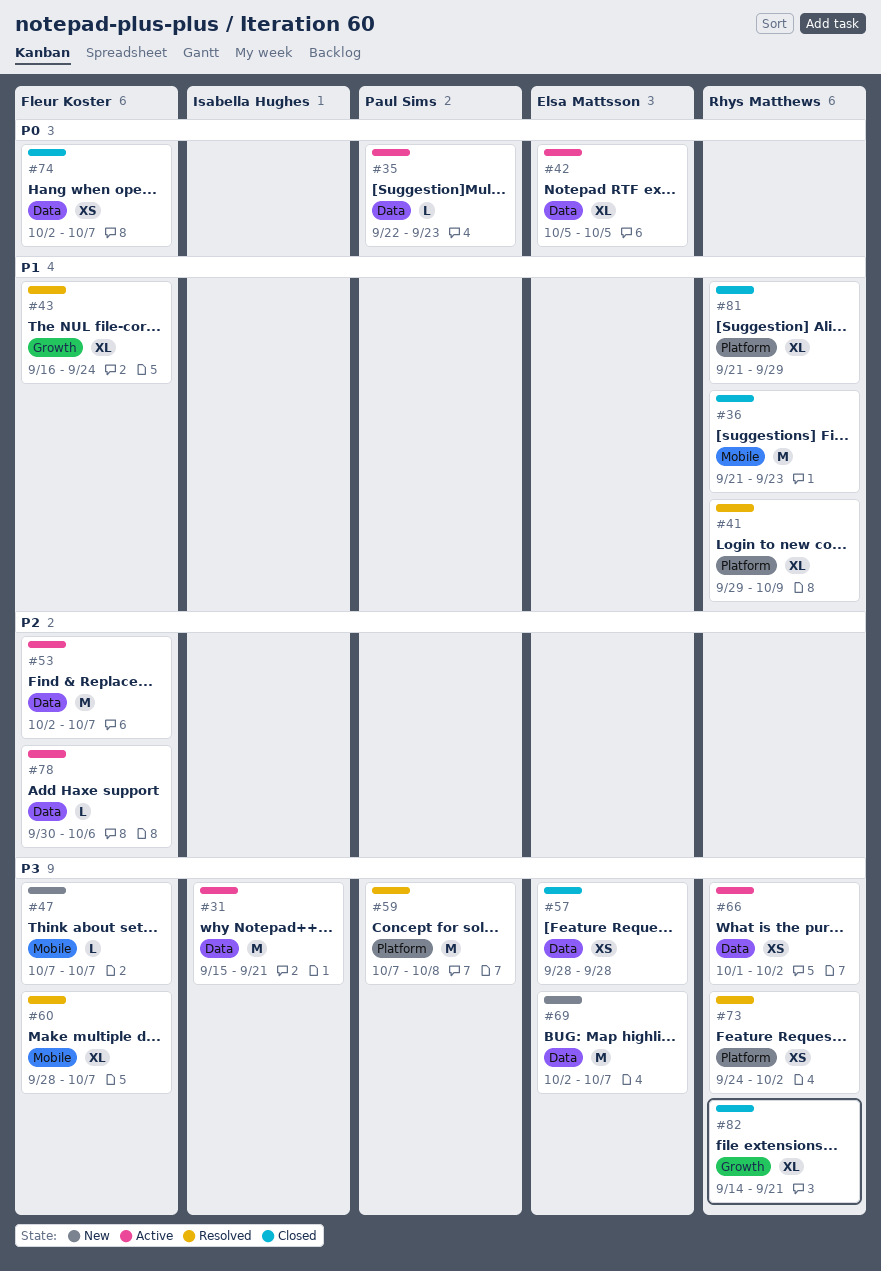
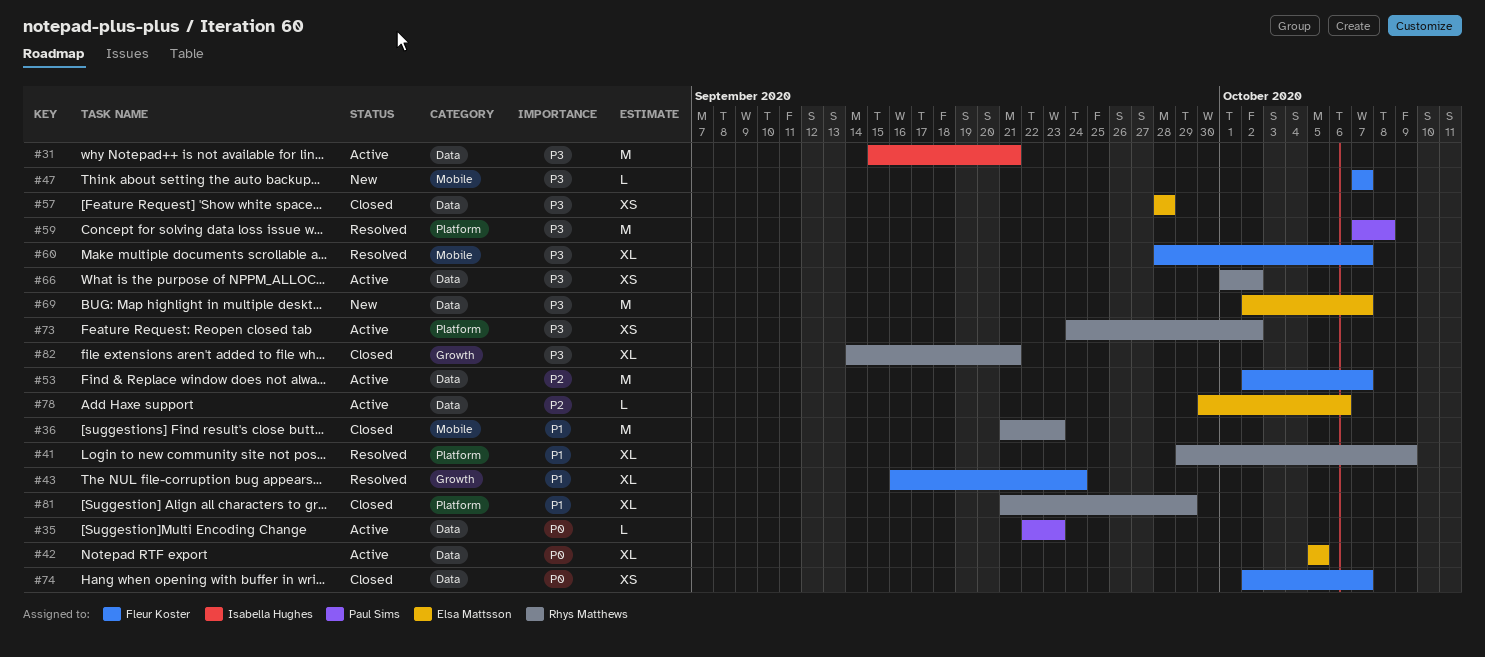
#73, status: Resolved -> Active
#78, owner: Fleur Koster -> Elsa Mattsson

